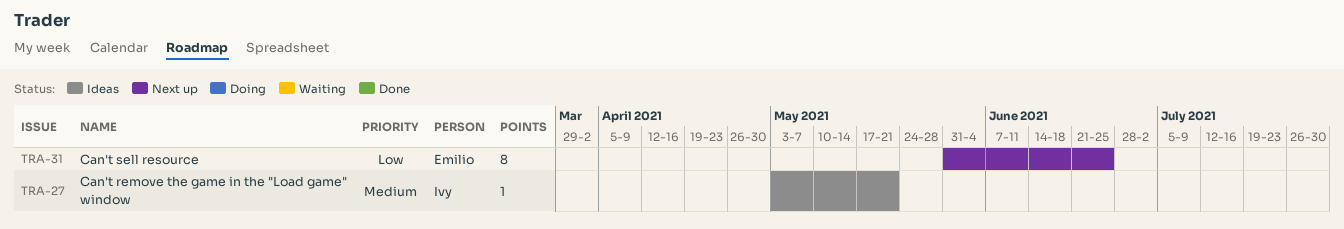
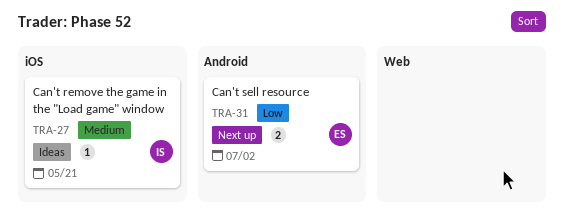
TRA-31, estimate: 8 -> 2
TRA-31, due: Jun 25 -> Jul 2

